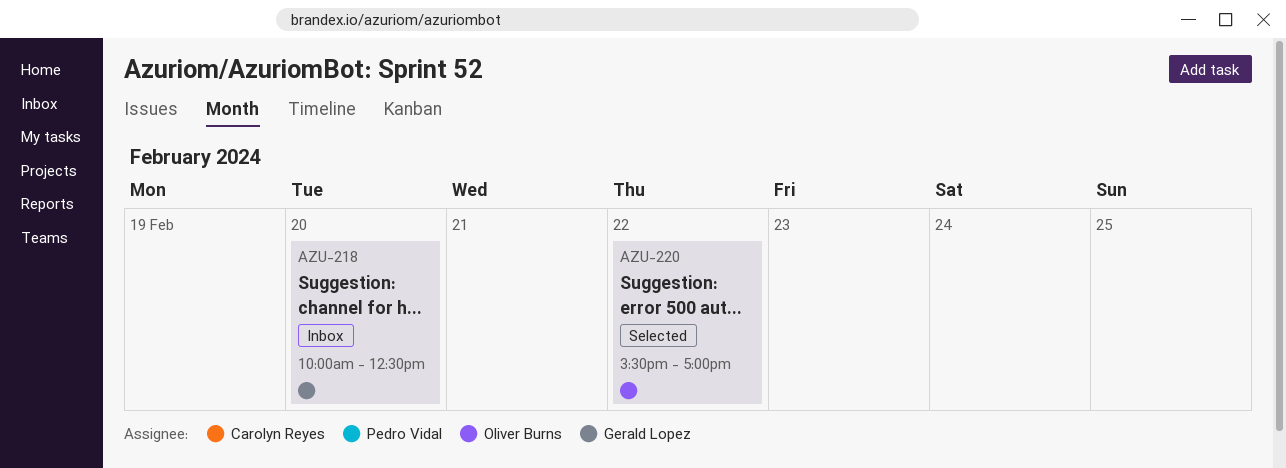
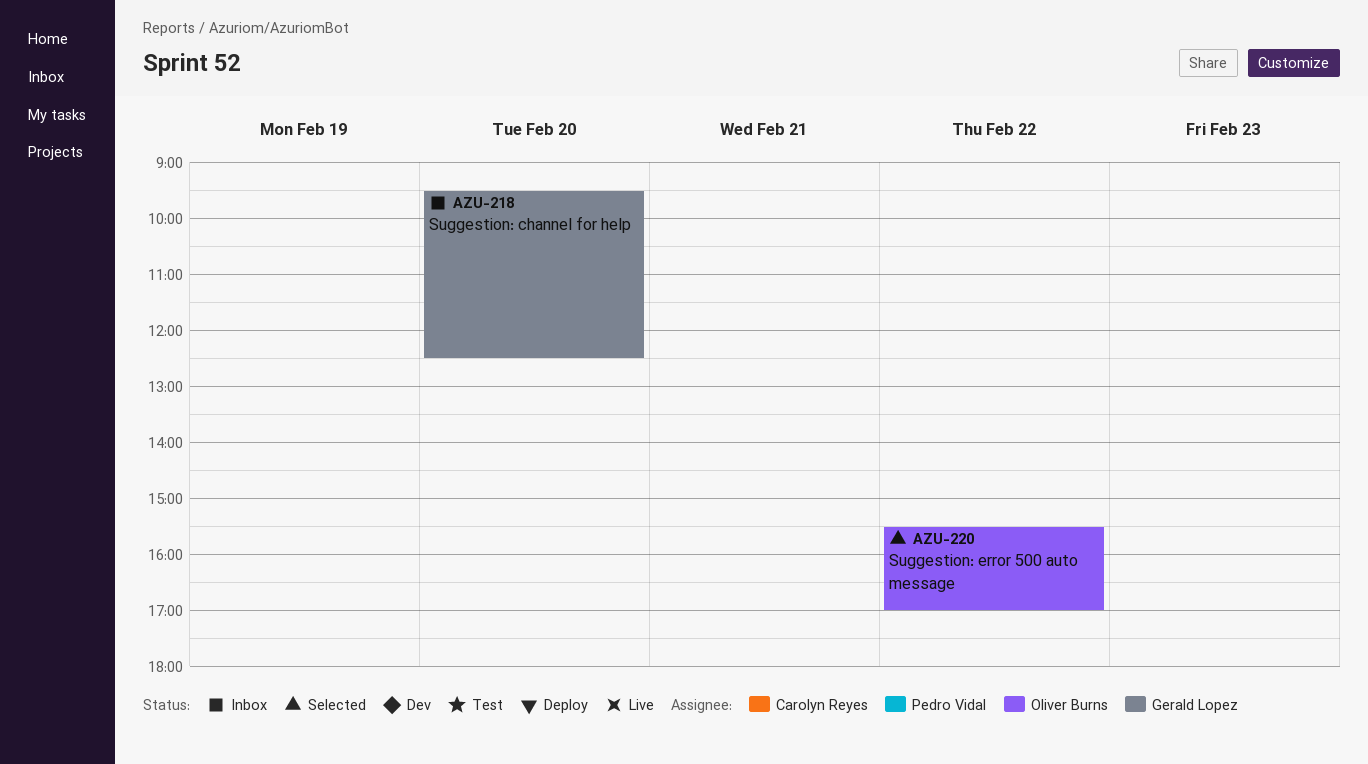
AZU-218, begins: 10:00 -> 09:30

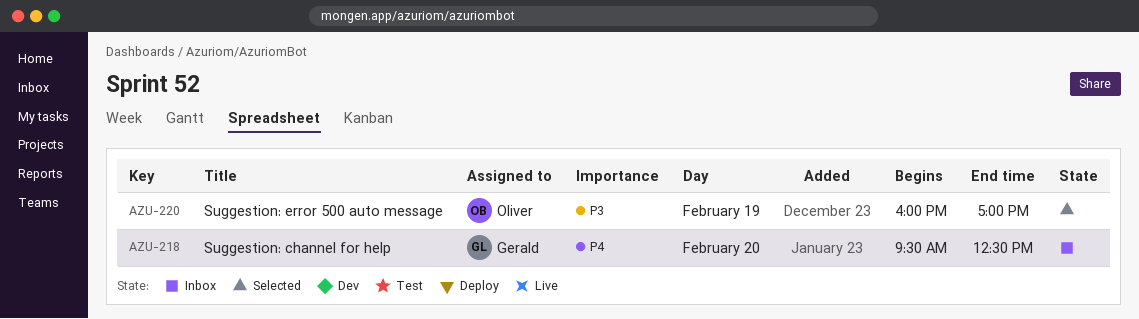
AZU-220, day: Feb 22 -> Feb 19
AZU-220, begins: 15:30 -> 16:00

